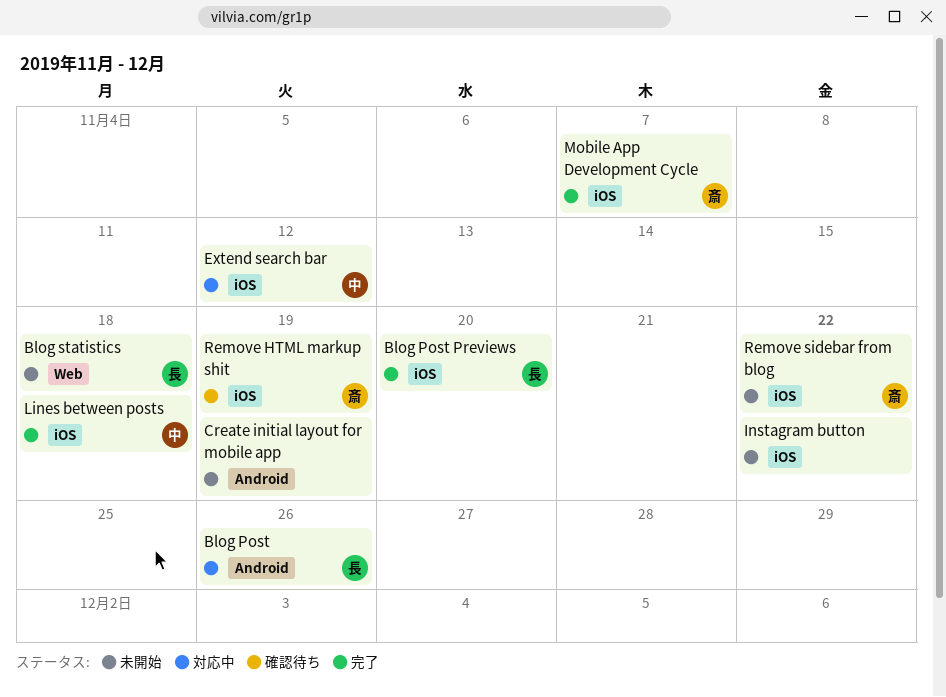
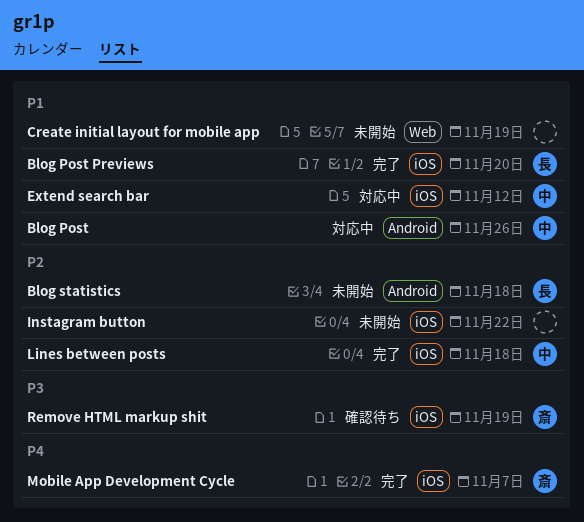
Blog Post, owner: 長 -> 中
Blog statistics, label: Web -> Android
Create initial layout for mobile app, label: Android -> Web
Remove sidebar from blog: present -> none

